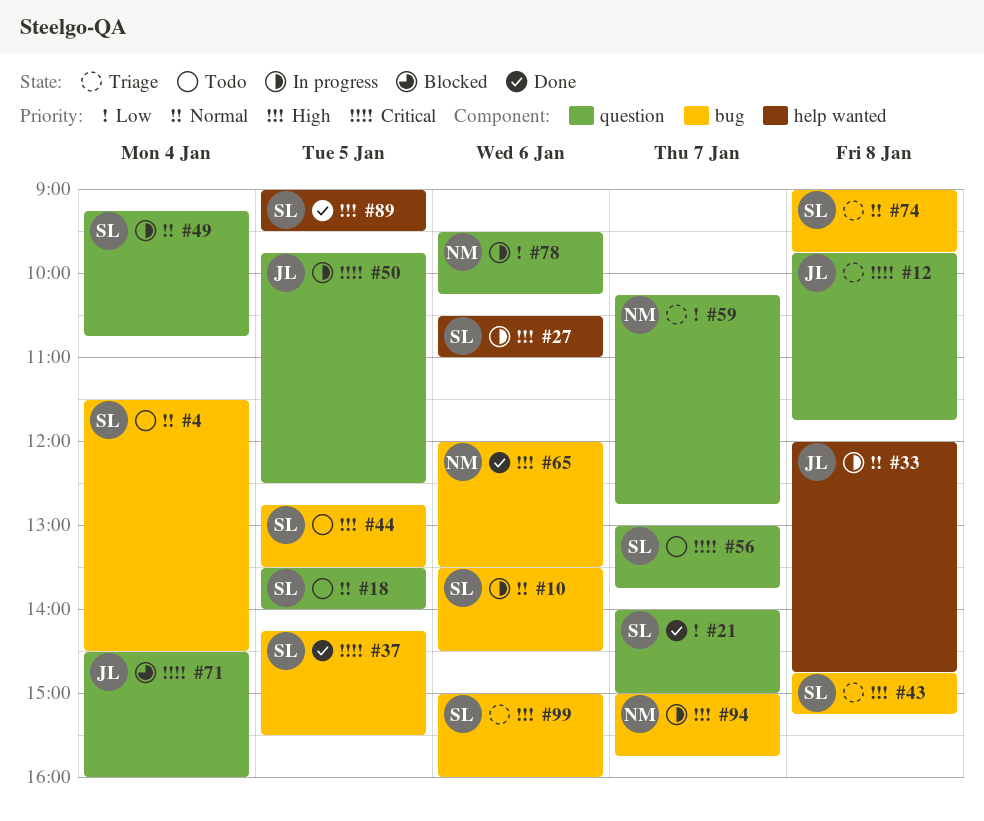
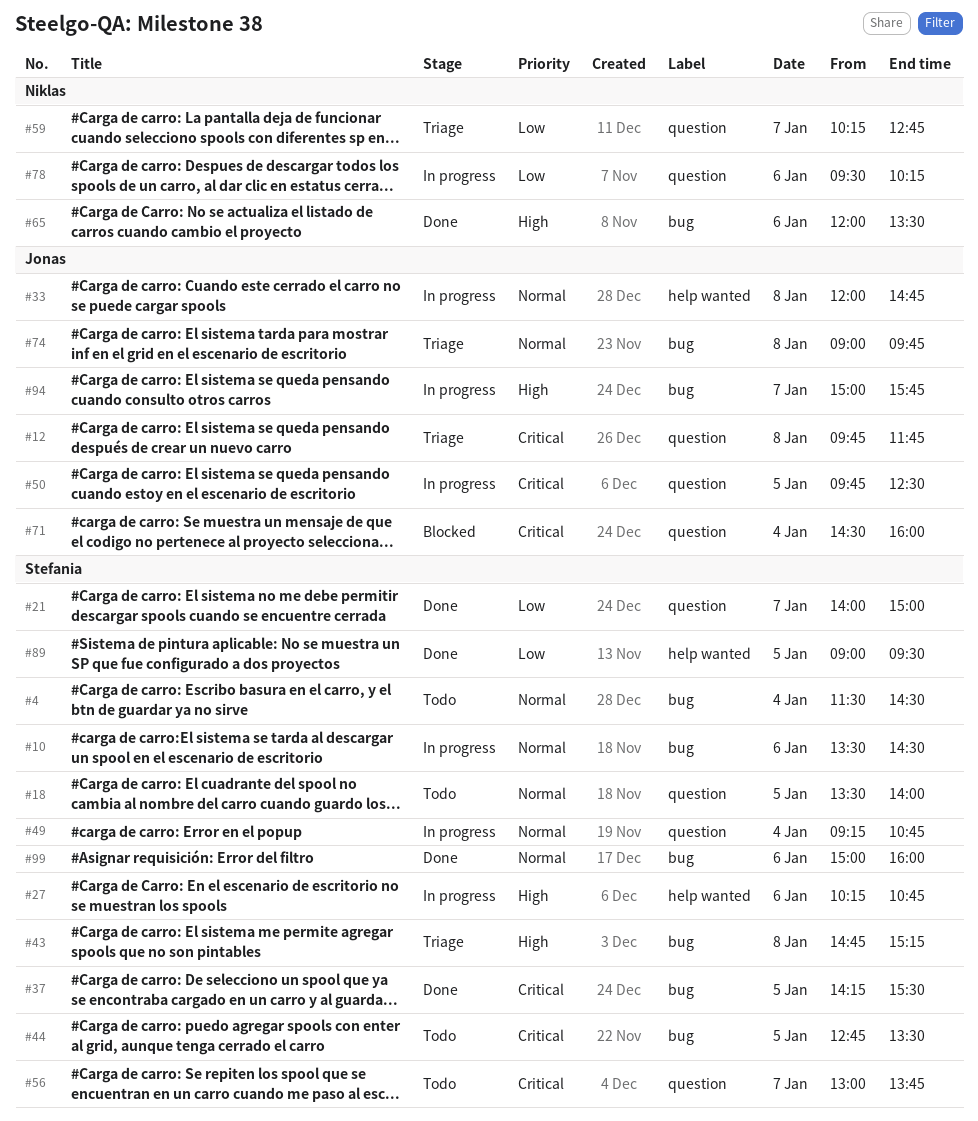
#27, begins: 10:30 -> 10:15
#27, ends: 11:00 -> 10:45
#44, priority: High -> Critical
#74, owner: Stefania -> Jonas
#89, priority: High -> Low
#94, owner: Niklas -> Jonas
#99, status: Triage -> Done
#99, priority: High -> Normal

